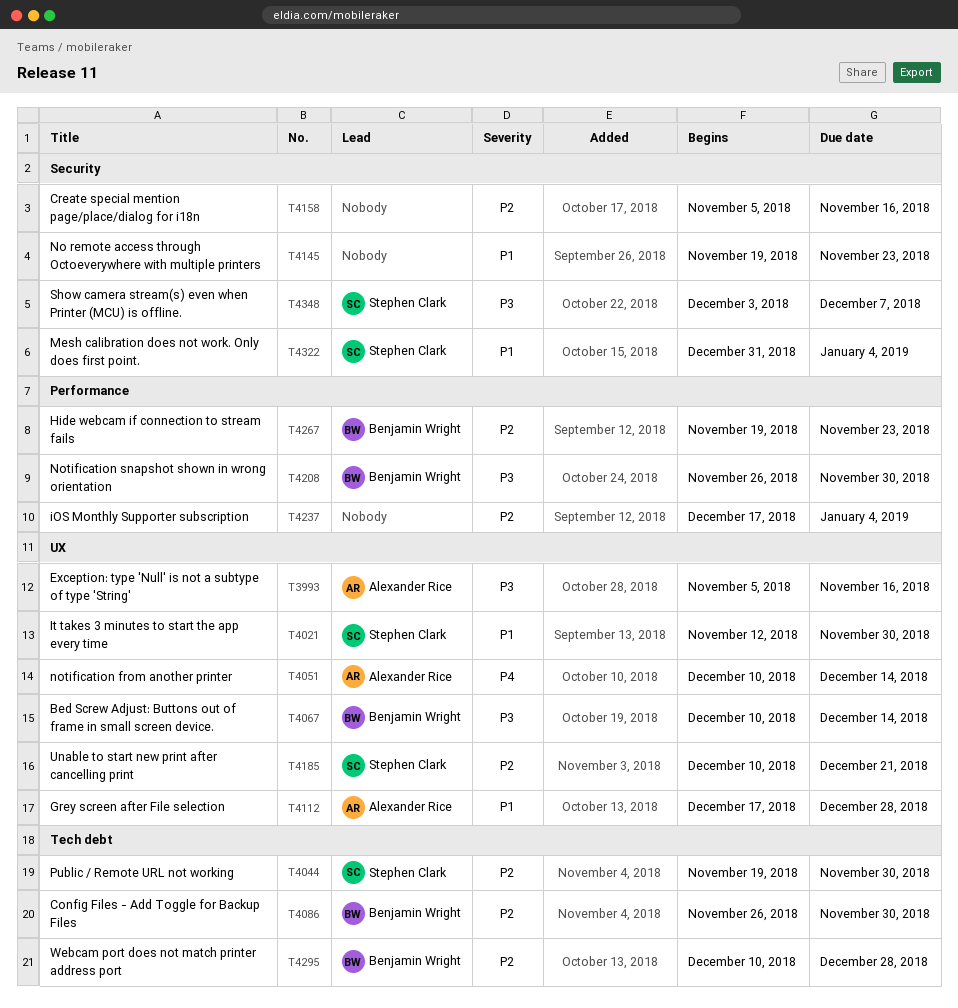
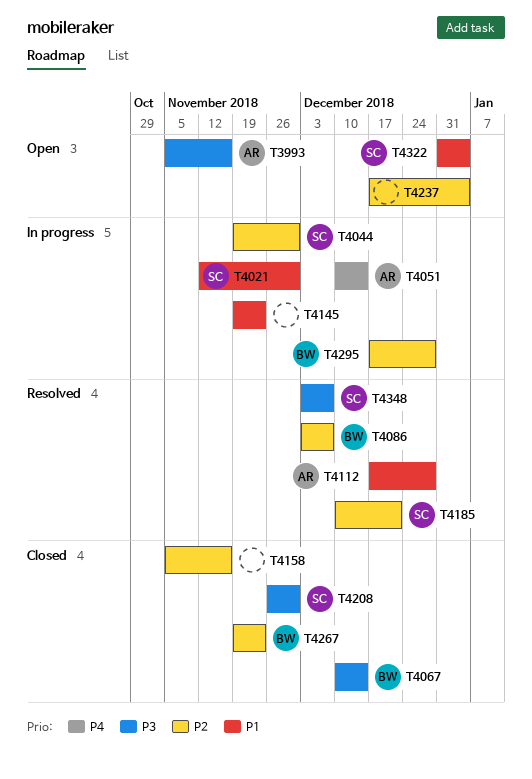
T4086, start: Nov 26 -> Dec 3
T4086, due: Nov 30 -> Dec 7
T4208, owner: Benjamin Wright -> Stephen Clark
T4295, start: Dec 10 -> Dec 17

